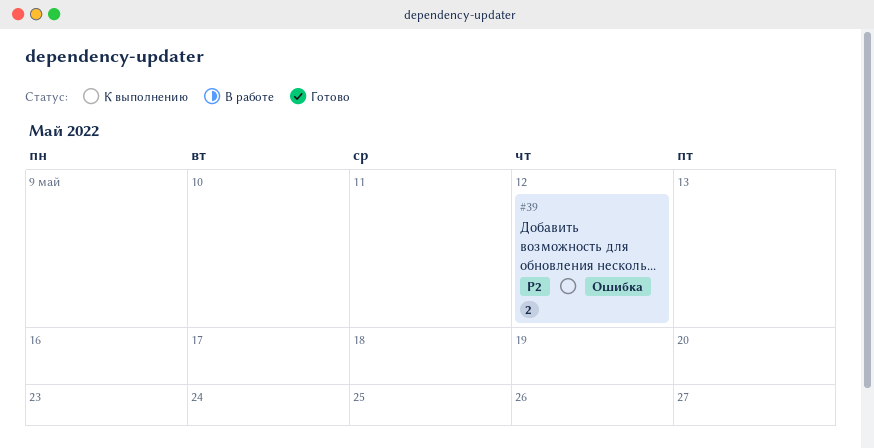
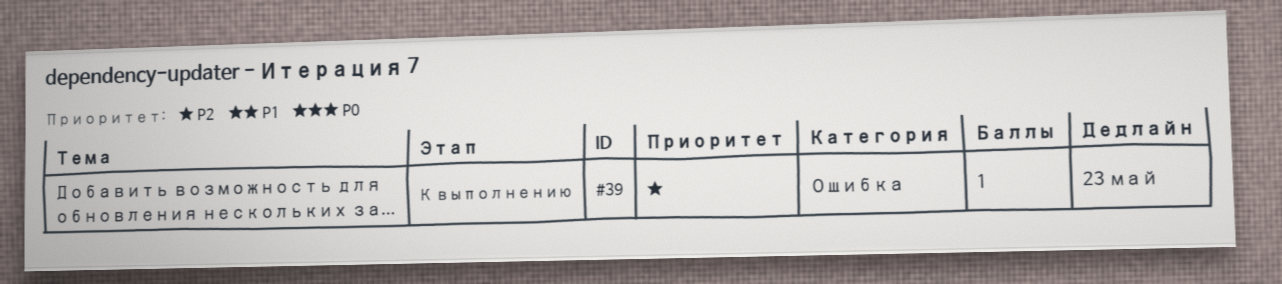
#39, estimate: 2 -> 1
#39, due: May 12 -> May 23

